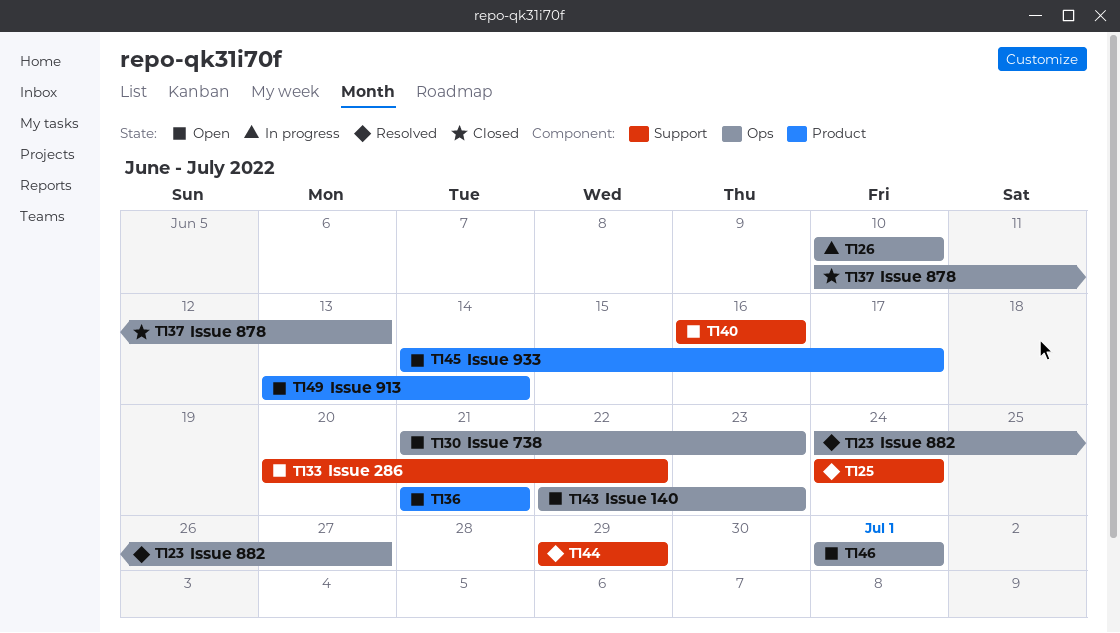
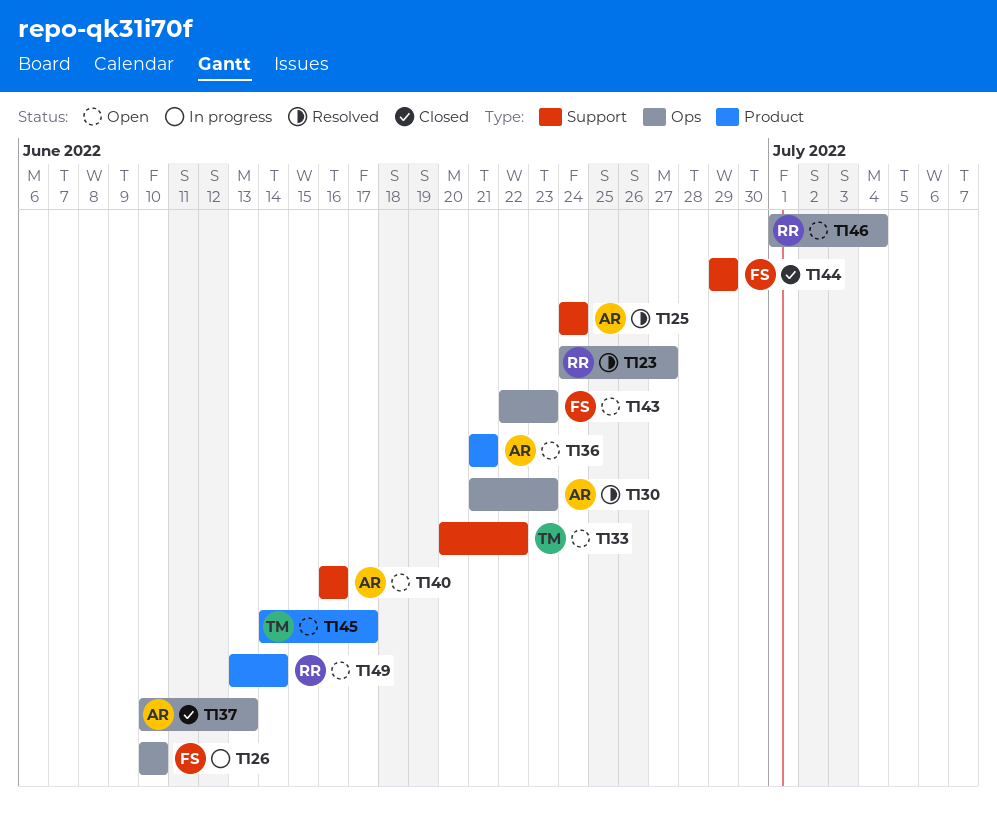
T130, status: Open -> Resolved
T144, status: Resolved -> Closed
T146, due: Jul 1 -> Jul 4

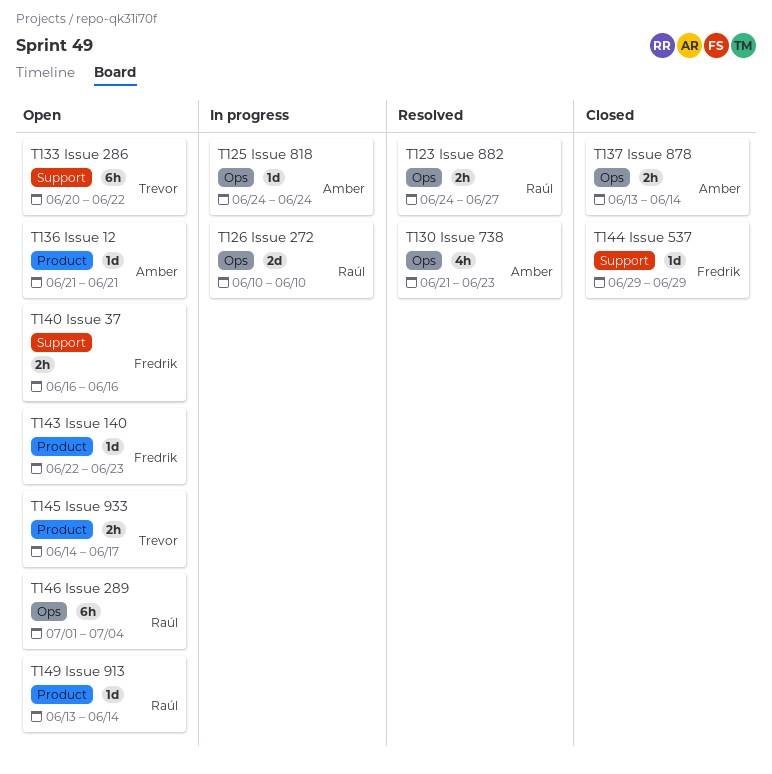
T125, status: Resolved -> In progress
T125, label: Support -> Ops
T126, owner: Fredrik -> Raúl
T137, start: Jun 10 -> Jun 13
T137, due: Jun 13 -> Jun 14
T140, owner: Amber -> Fredrik
T143, label: Ops -> Product

